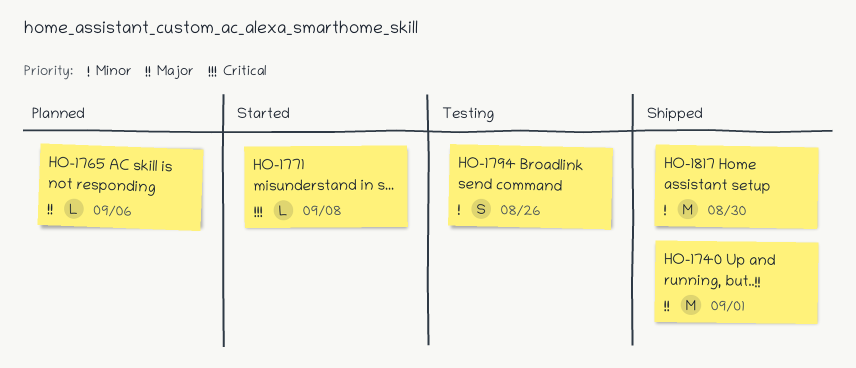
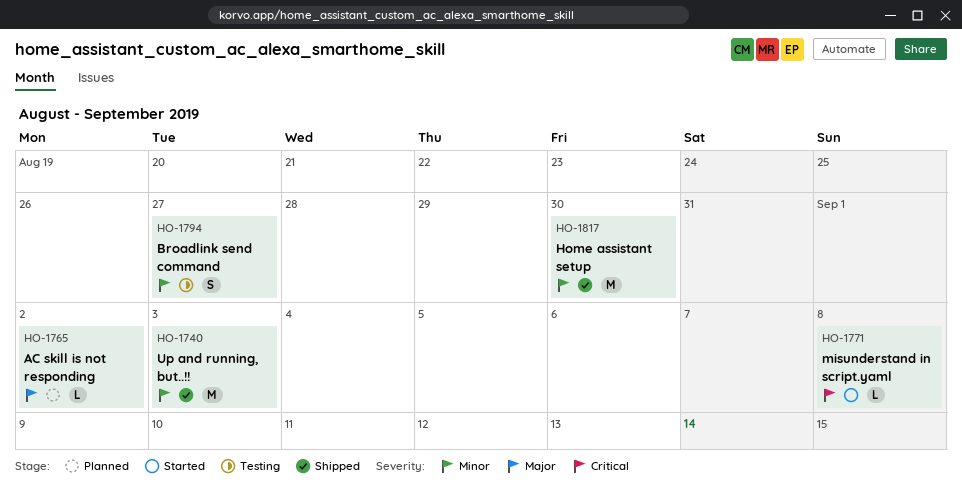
HO-1740, priority: Major -> Minor
HO-1740, due: Sep 1 -> Sep 3
HO-1765, due: Sep 6 -> Sep 2
HO-1794, due: Aug 26 -> Aug 27

